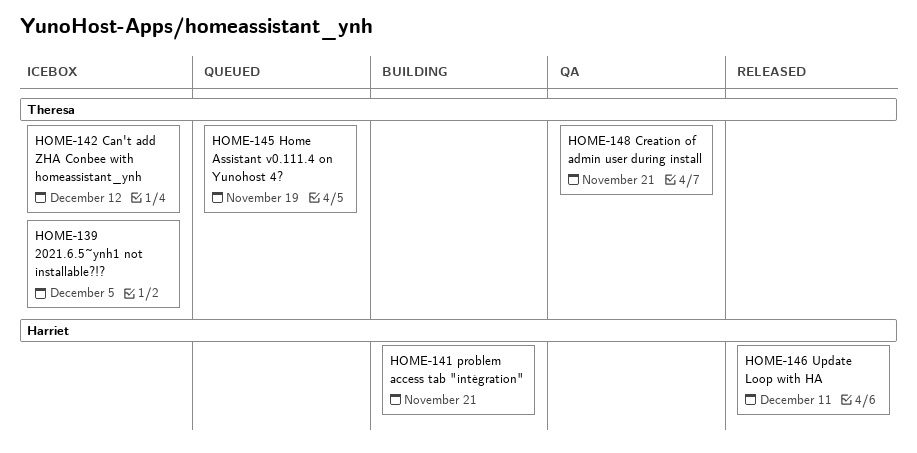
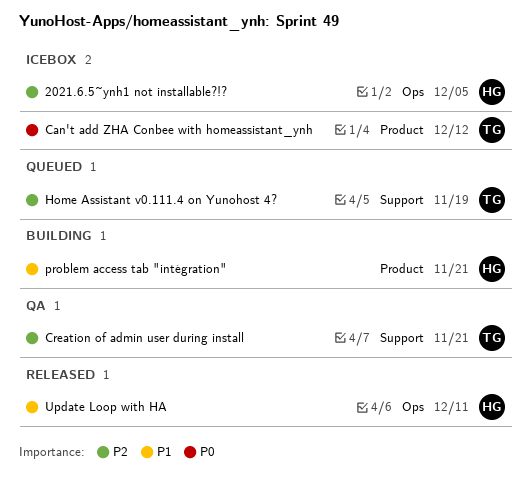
2021.6.5~ynh1 not installable?!?, owner: Theresa -> Harriet

